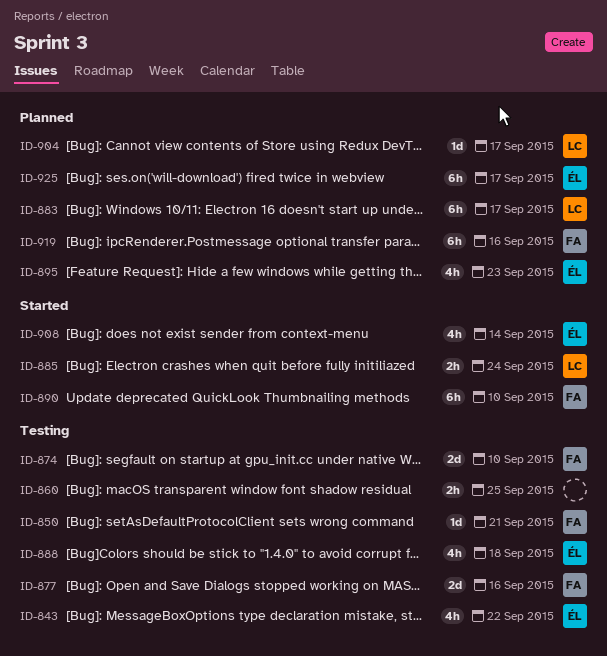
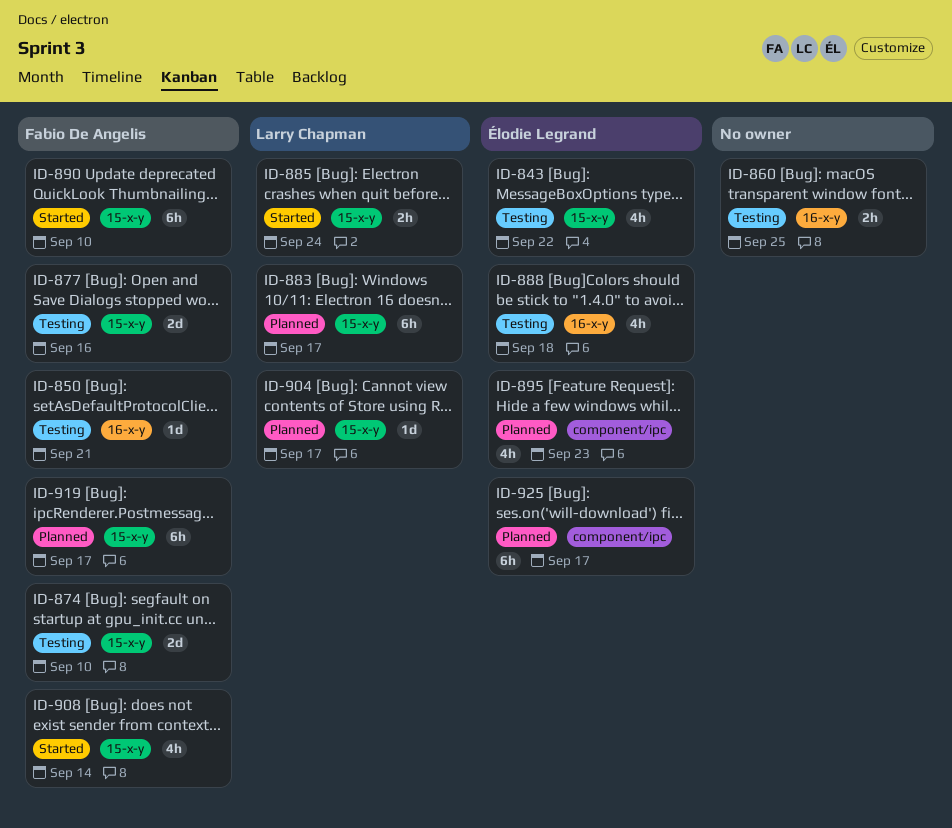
ID-908, owner: Élodie Legrand -> Fabio De Angelis
ID-919, due: Sep 16 -> Sep 17

